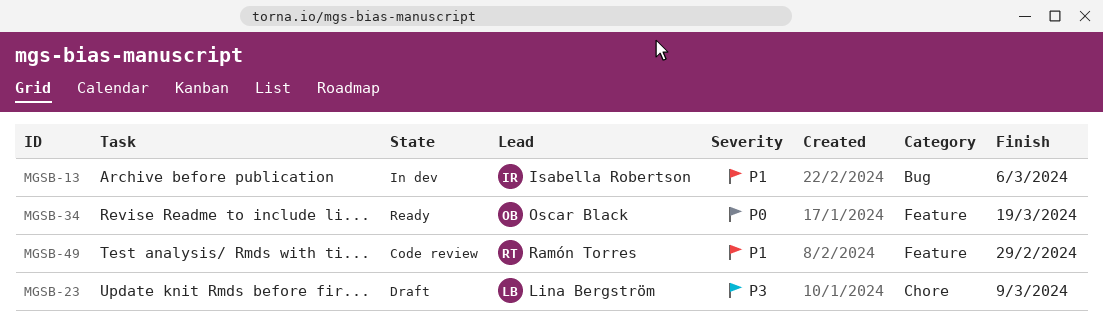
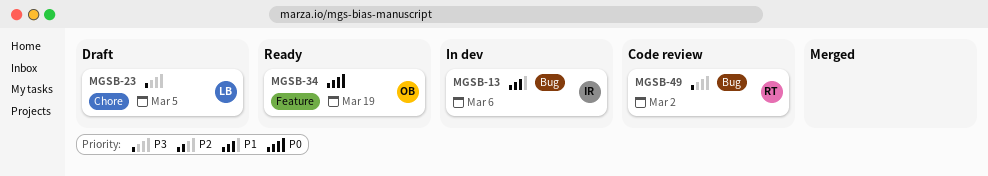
MGSB-23, due: Mar 9 -> Mar 5
MGSB-49, priority: P1 -> P3
MGSB-49, label: Feature -> Bug
MGSB-49, due: Feb 29 -> Mar 2

